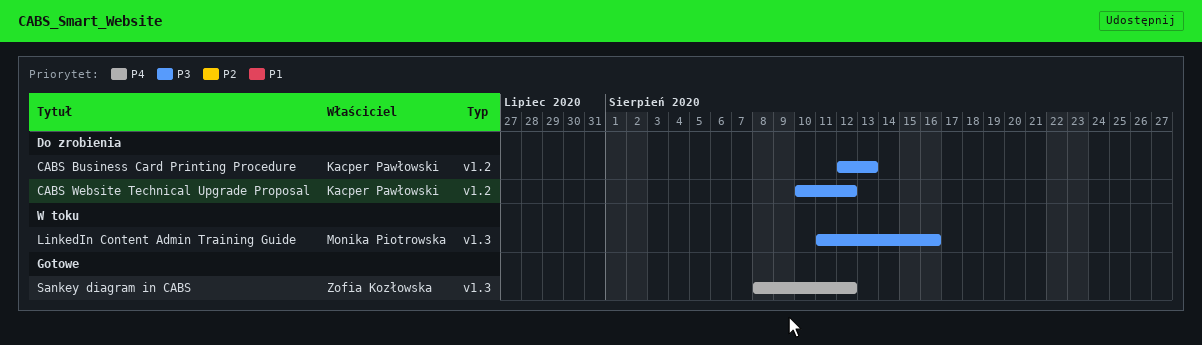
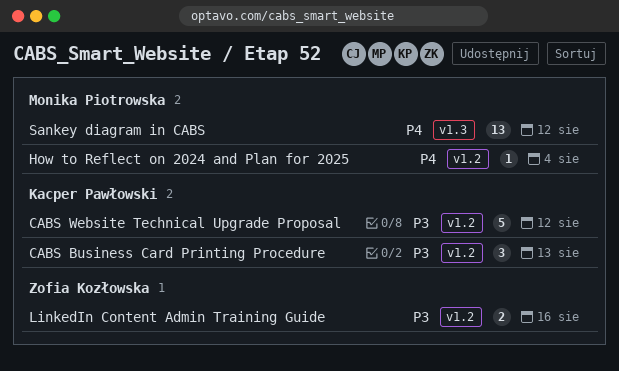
How to Reflect on 2024 and Plan for 2025: none -> present
LinkedIn Content Admin Training Guide, owner: Monika Piotrowska -> Zofia Kozłowska
LinkedIn Content Admin Training Guide, label: v1.3 -> v1.2
Sankey diagram in CABS, owner: Zofia Kozłowska -> Monika Piotrowska

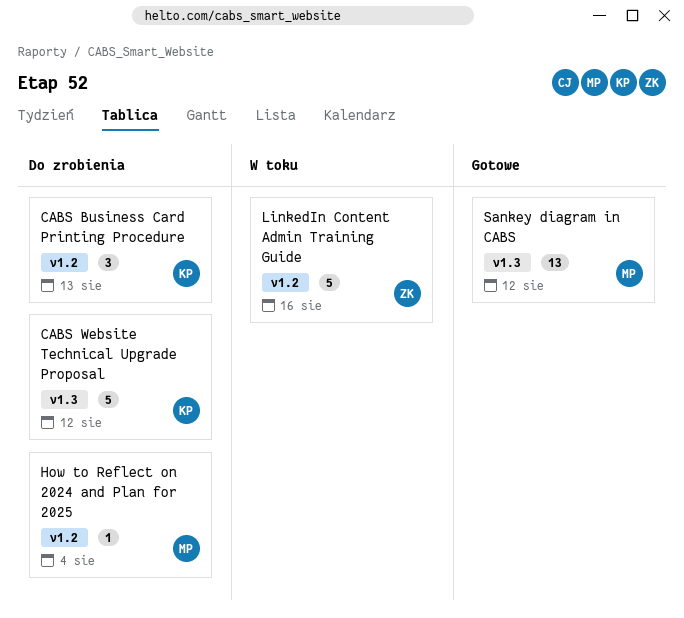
CABS Website Technical Upgrade Proposal, label: v1.2 -> v1.3
LinkedIn Content Admin Training Guide, estimate: 2 -> 5

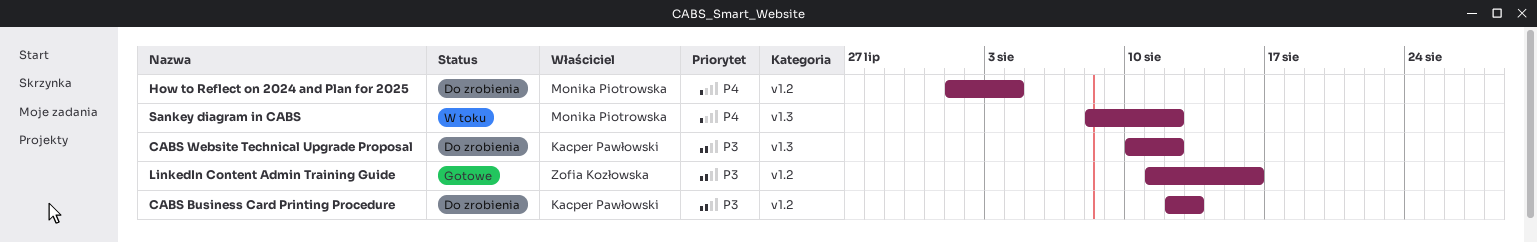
LinkedIn Content Admin Training Guide, status: W toku -> Gotowe
Sankey diagram in CABS, status: Gotowe -> W toku

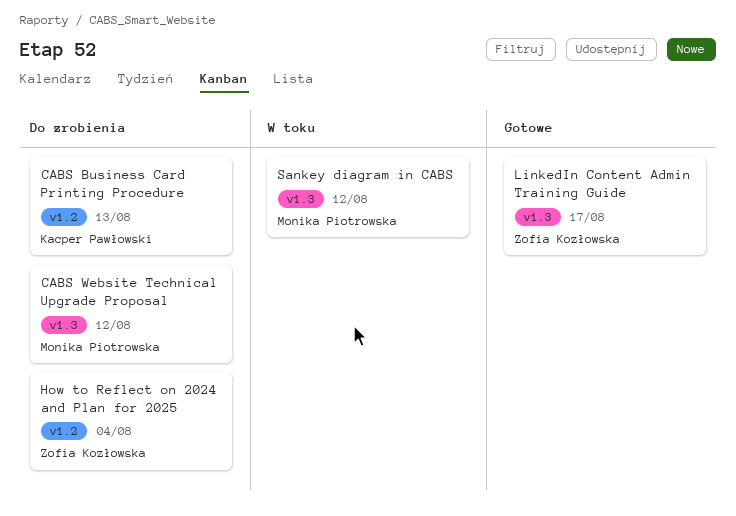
CABS Website Technical Upgrade Proposal, owner: Kacper Pawłowski -> Monika Piotrowska
How to Reflect on 2024 and Plan for 2025, owner: Monika Piotrowska -> Zofia Kozłowska
LinkedIn Content Admin Training Guide, label: v1.2 -> v1.3
LinkedIn Content Admin Training Guide, due: Aug 16 -> Aug 17

